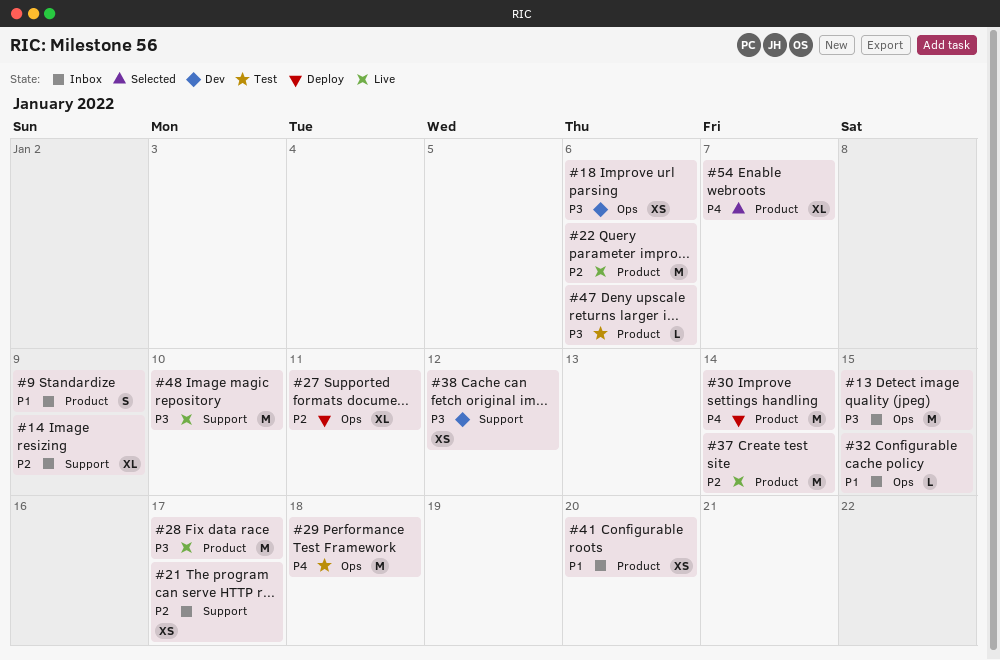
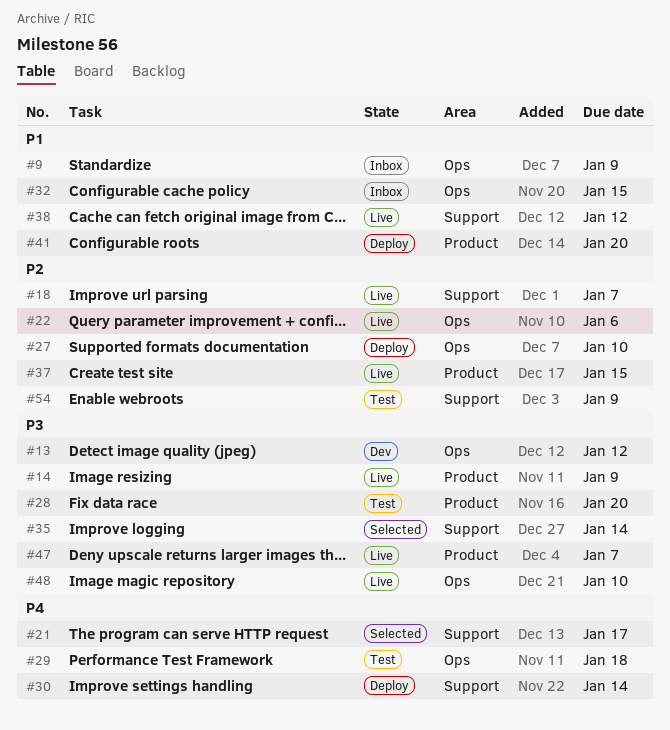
#9, label: Product -> Ops
#13, status: Inbox -> Dev
#13, due: Jan 15 -> Jan 12
#14, status: Inbox -> Live
#14, priority: P2 -> P3
#14, label: Support -> Product
#18, status: Dev -> Live
#18, priority: P3 -> P2
#18, label: Ops -> Support
#18, due: Jan 6 -> Jan 7
#21, status: Inbox -> Selected
#21, priority: P2 -> P4
#22, label: Product -> Ops
#27, due: Jan 11 -> Jan 10
#28, status: Live -> Test
#28, due: Jan 17 -> Jan 20
#30, label: Product -> Support
#35: none -> present
#37, due: Jan 14 -> Jan 15
#38, status: Dev -> Live
#38, priority: P3 -> P1
#41, status: Inbox -> Deploy
#47, status: Test -> Live
#47, due: Jan 6 -> Jan 7
#48, label: Support -> Ops
#54, status: Selected -> Test
#54, priority: P4 -> P2
#54, label: Product -> Support
#54, due: Jan 7 -> Jan 9

